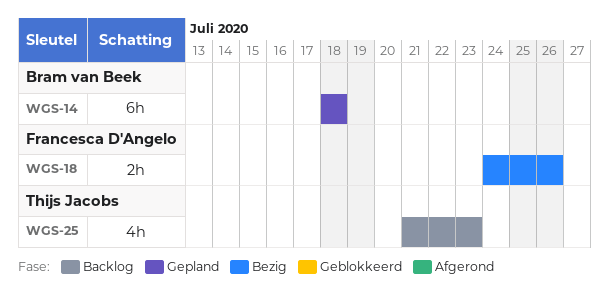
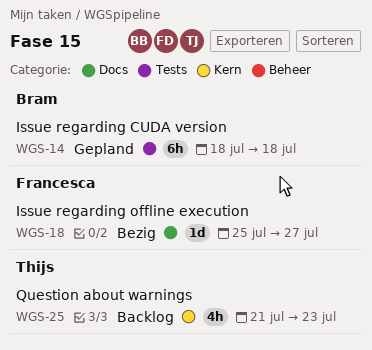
WGS-18, estimate: 2h -> 1d
WGS-18, start: Jul 24 -> Jul 25
WGS-18, due: Jul 26 -> Jul 27

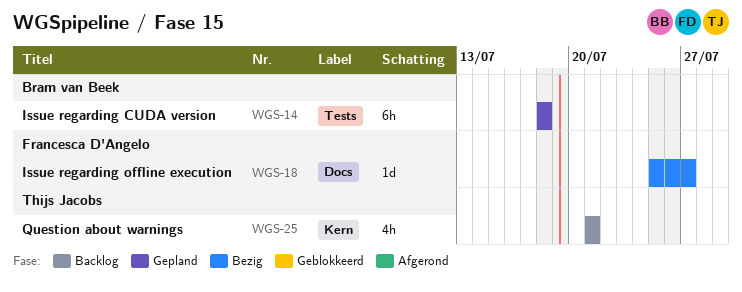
WGS-25, due: Jul 23 -> Jul 21

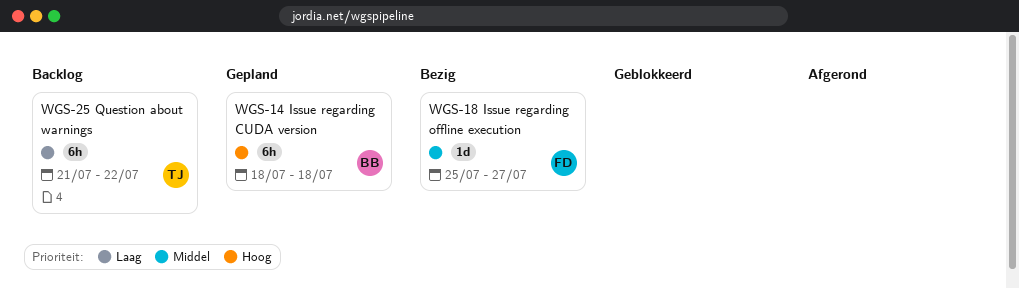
WGS-25, estimate: 4h -> 6h
WGS-25, due: Jul 21 -> Jul 22

